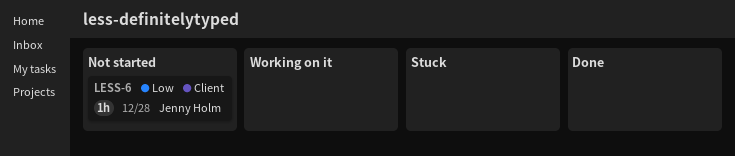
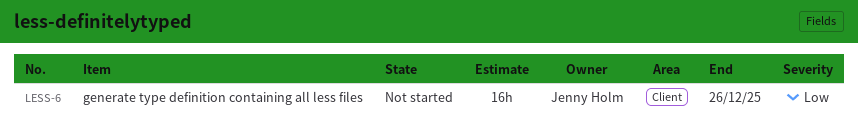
LESS-6, estimate: 1h -> 16h
LESS-6, due: Dec 28 -> Dec 26

